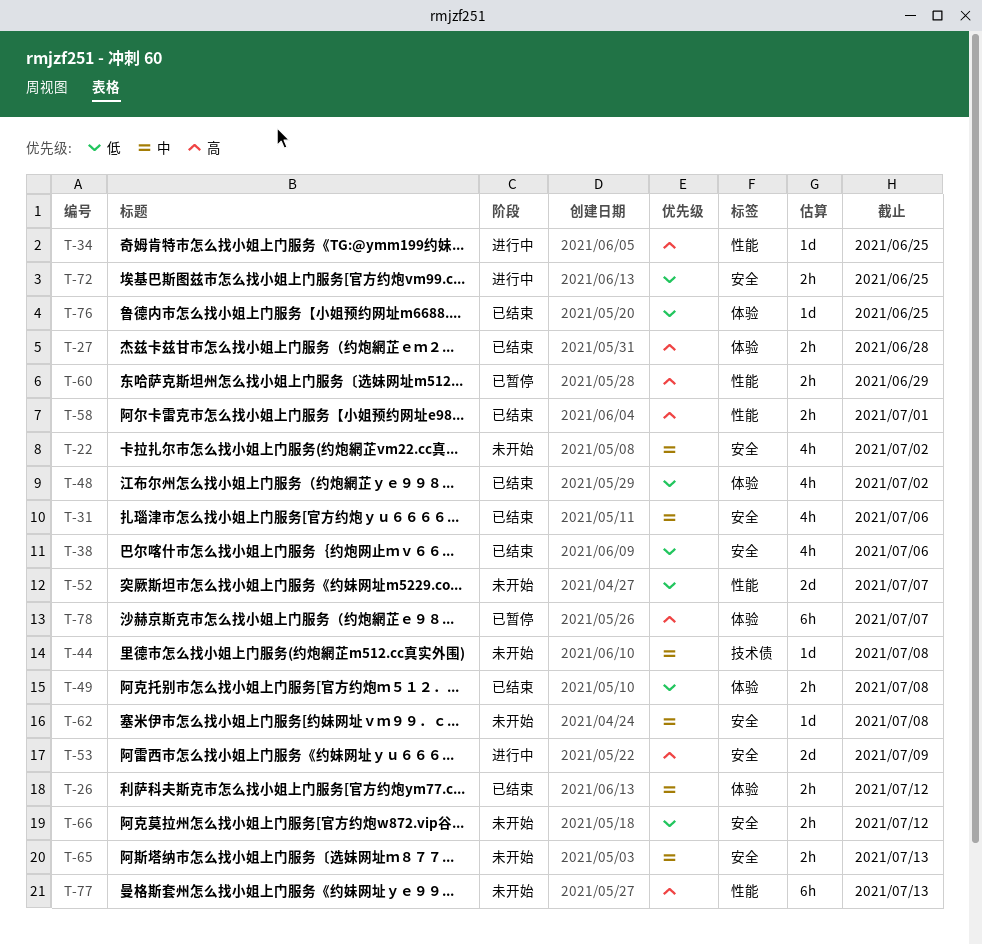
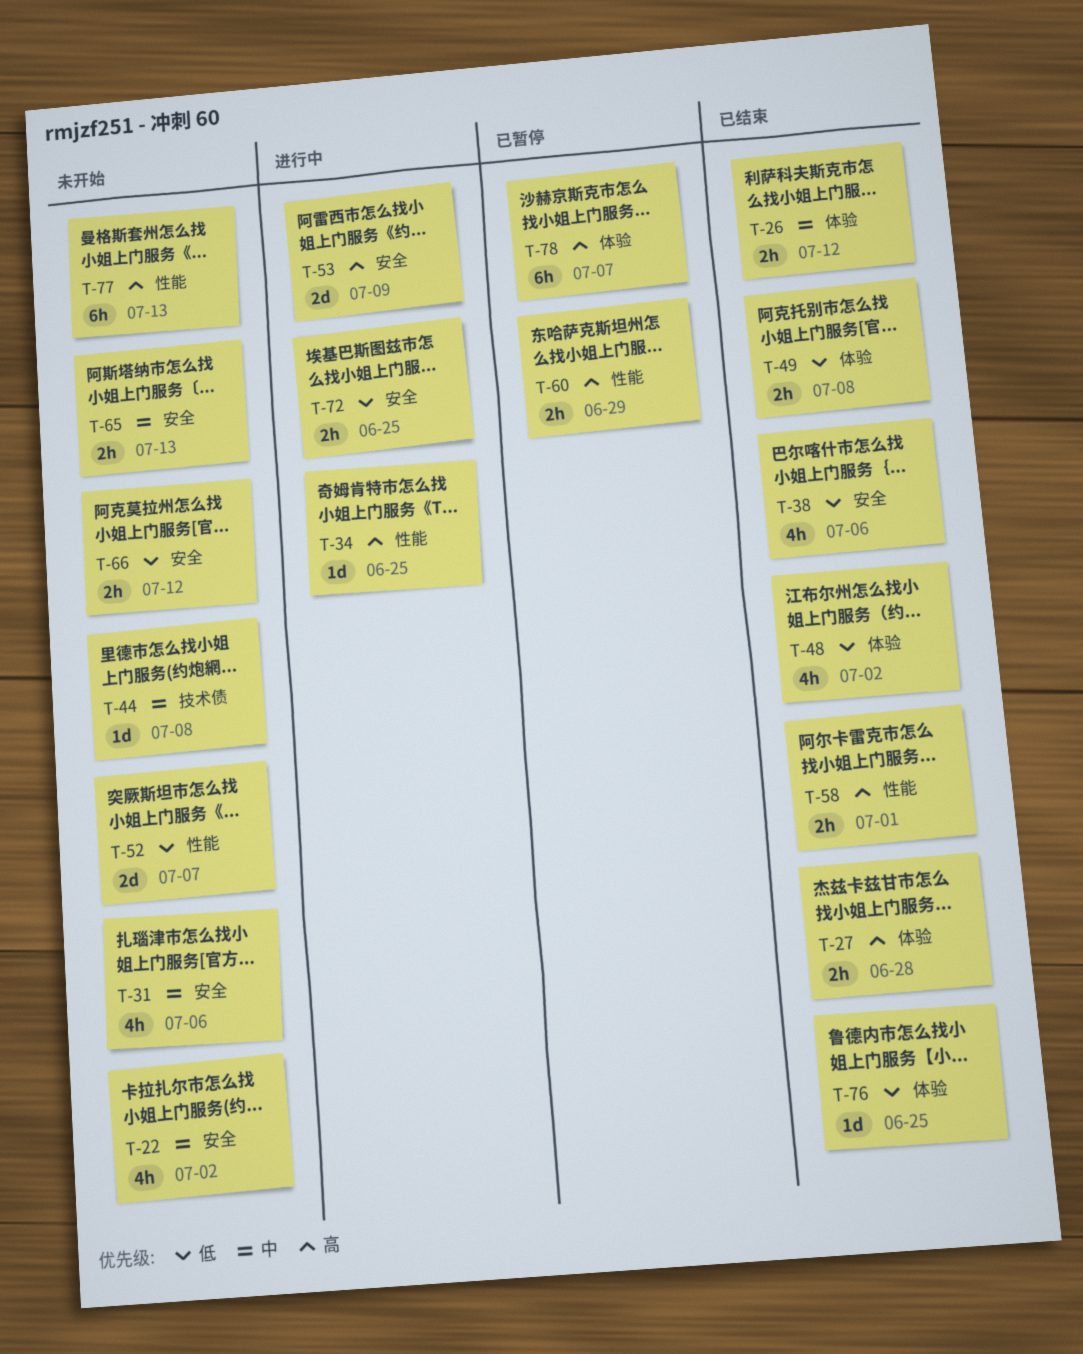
T-31, status: 已结束 -> 未开始
T-62: present -> none

